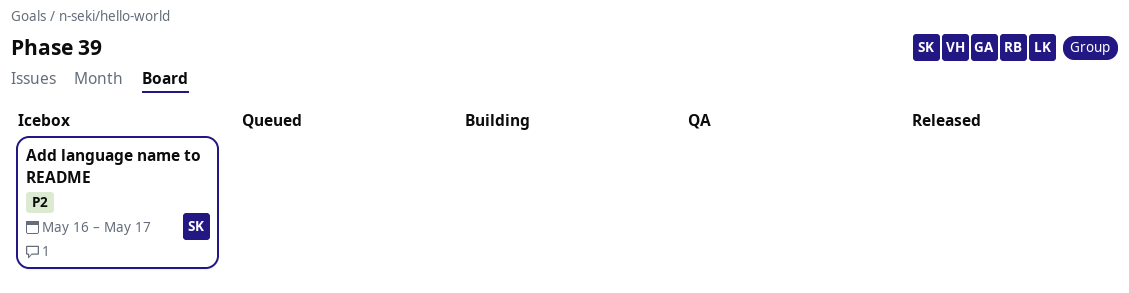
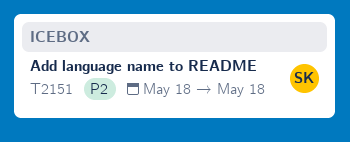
Add language name to README, start: May 16 -> May 18
Add language name to README, due: May 17 -> May 18

